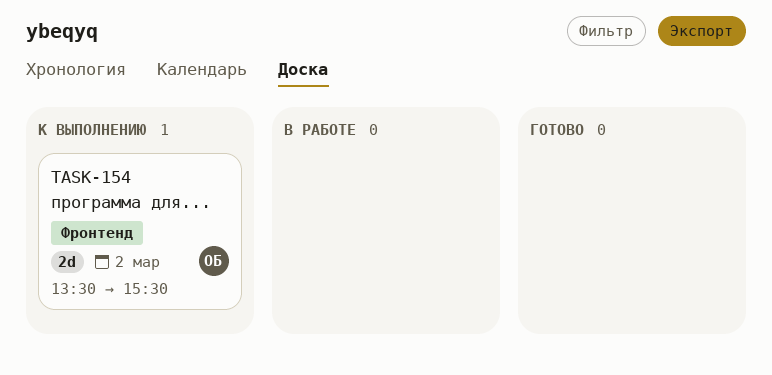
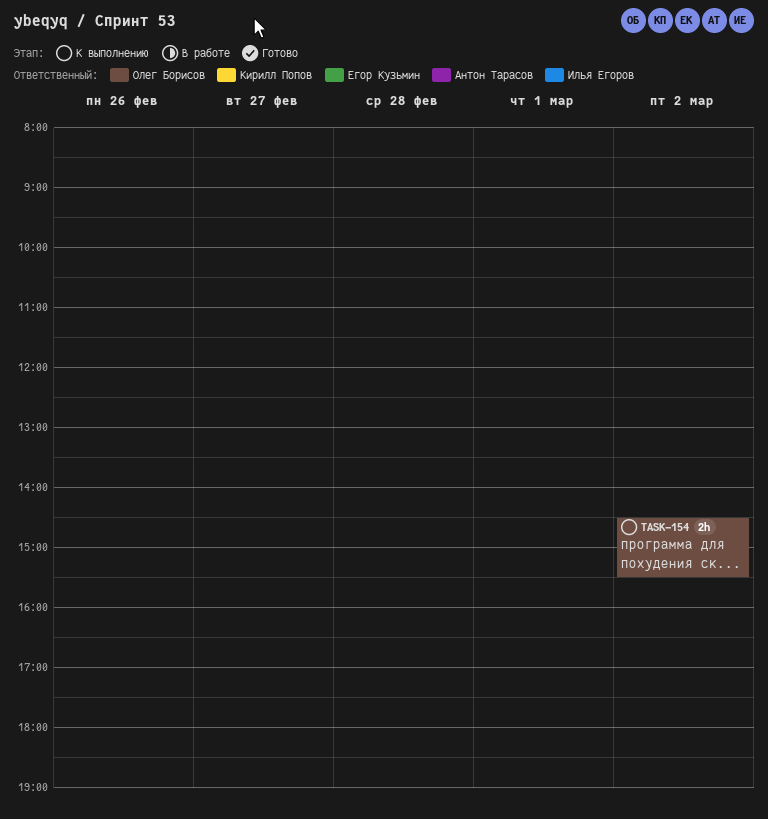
TASK-154, estimate: 2d -> 2h
TASK-154, begins: 13:30 -> 14:30

